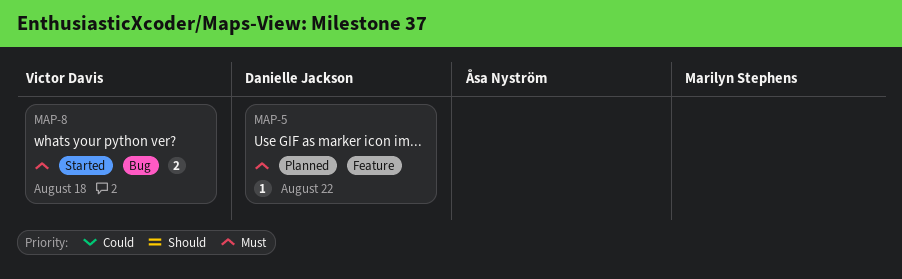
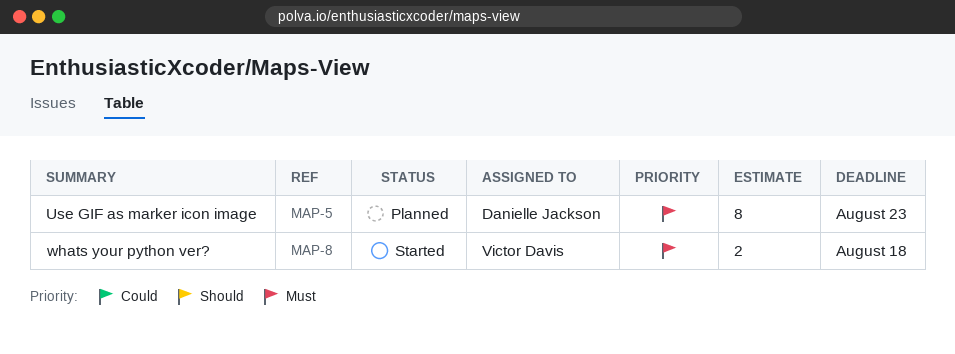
MAP-5, estimate: 1 -> 8
MAP-5, due: Aug 22 -> Aug 23

